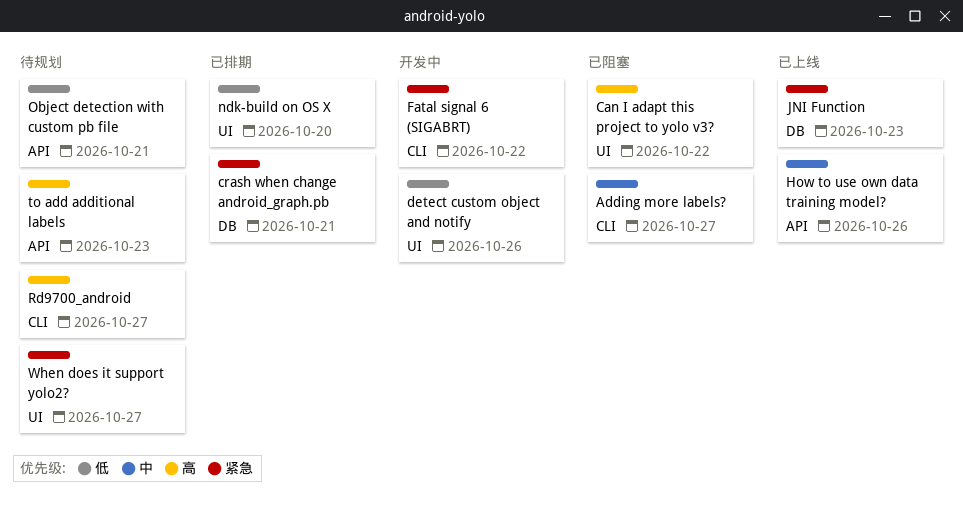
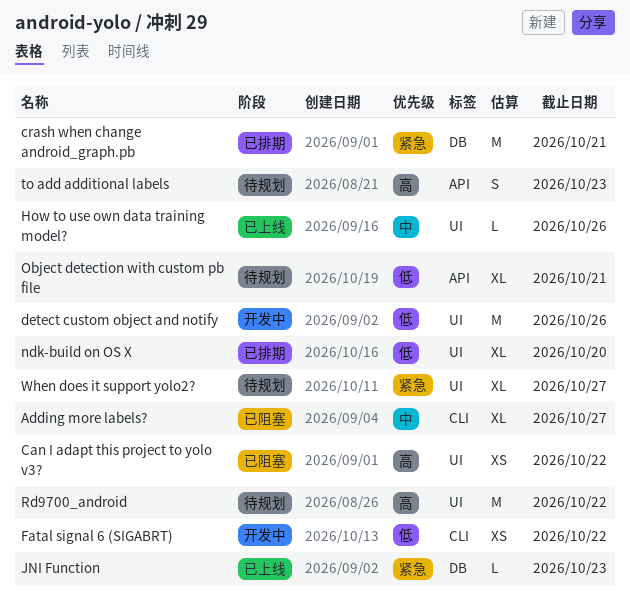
Fatal signal 6 (SIGABRT), priority: 紧急 -> 低
How to use own data training model?, label: API -> UI
Rd9700_android, label: CLI -> UI
Rd9700_android, due: Oct 27 -> Oct 22

